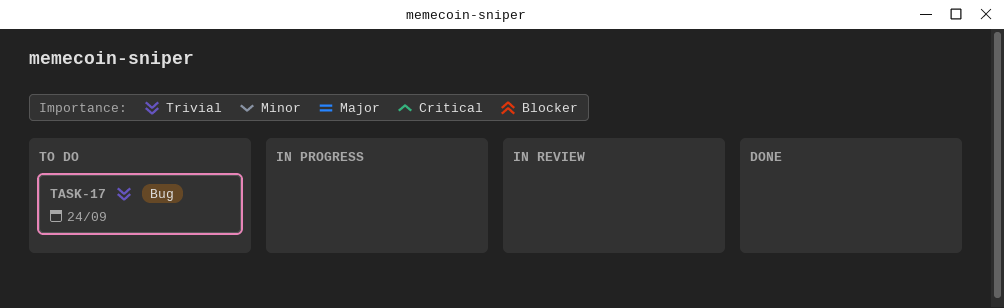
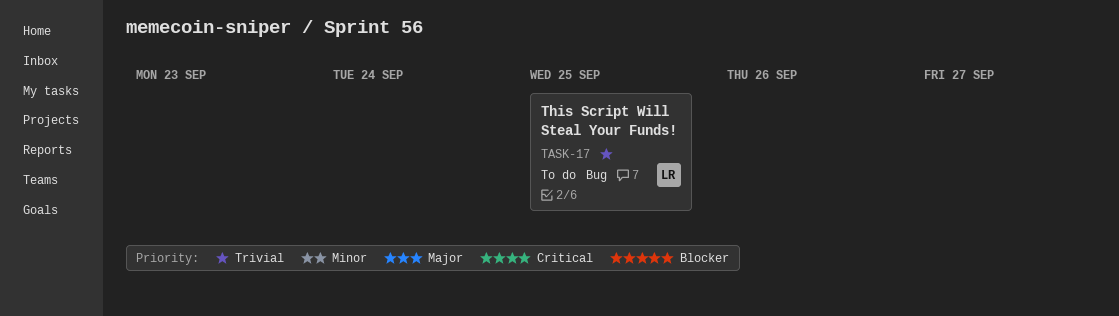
TASK-17, due: Sep 24 -> Sep 25

